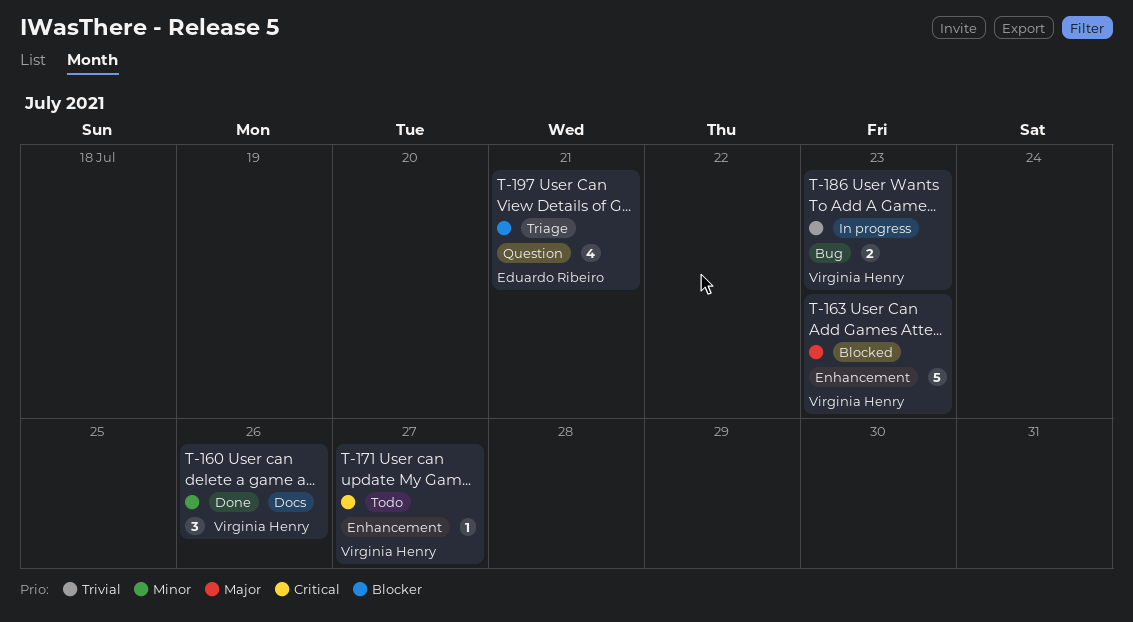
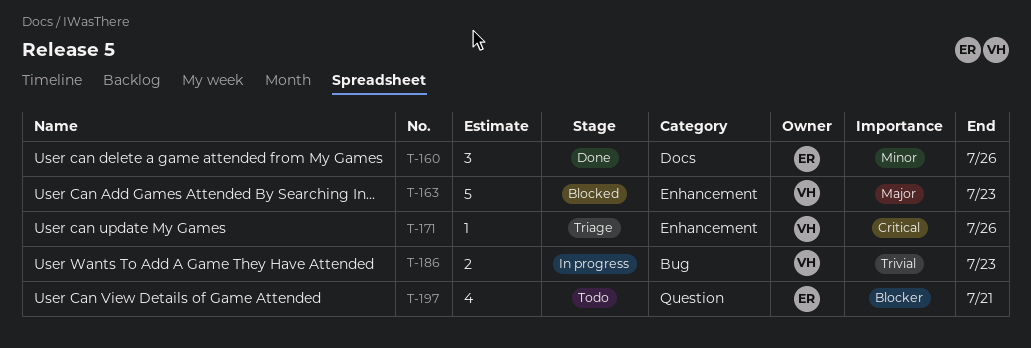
T-160, owner: Virginia Henry -> Eduardo Ribeiro
T-171, status: Todo -> Triage
T-171, due: Jul 27 -> Jul 26
T-197, status: Triage -> Todo

